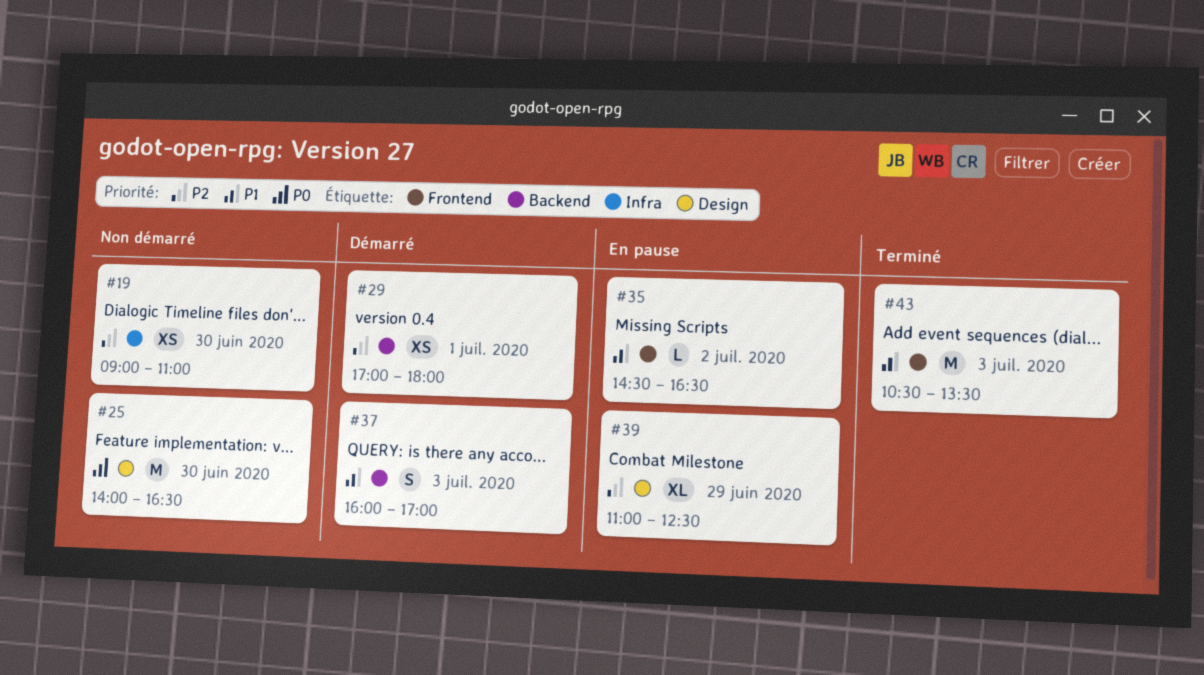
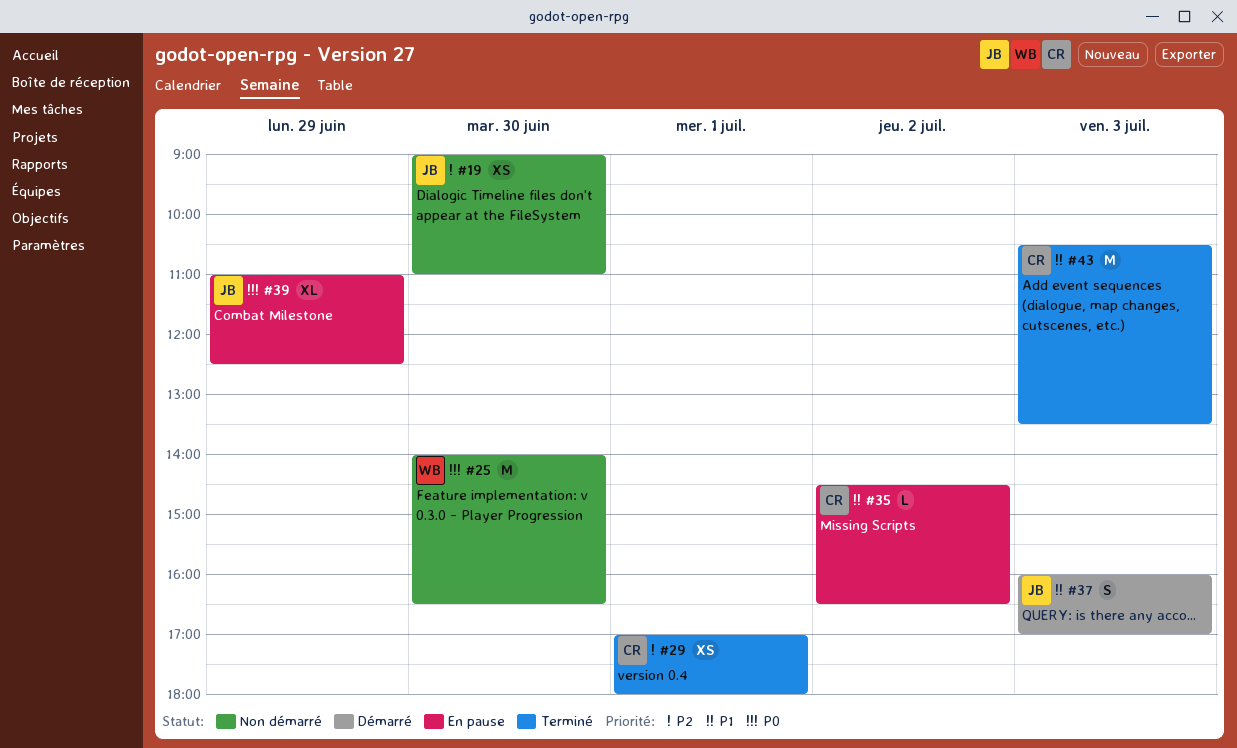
#29, status: Démarré -> Terminé
#39, priority: P2 -> P0

